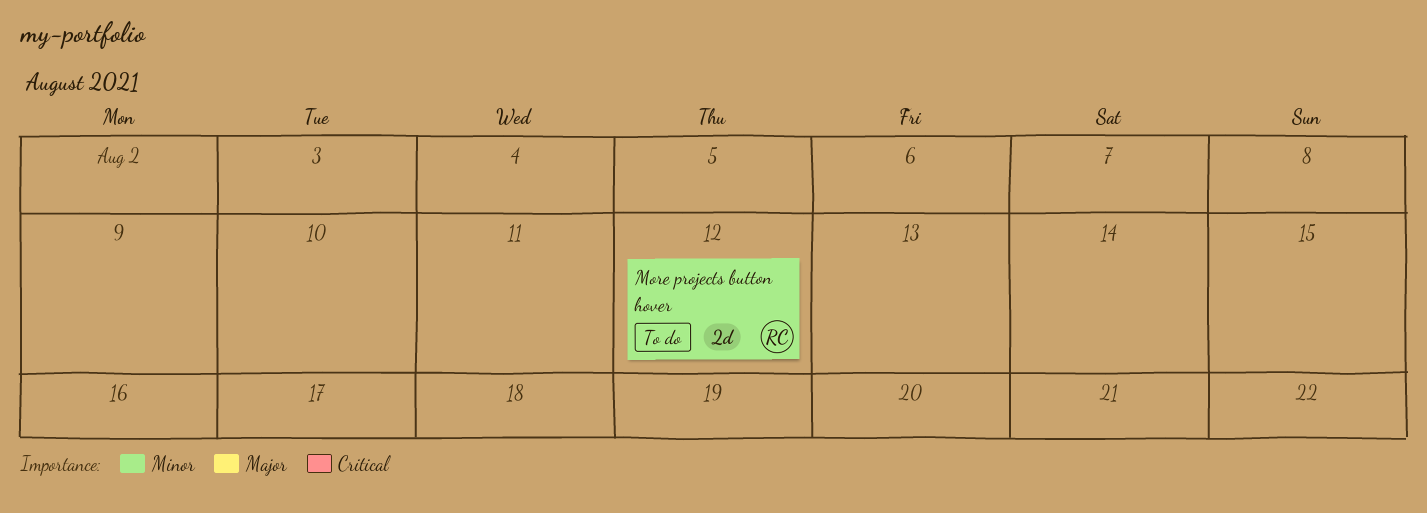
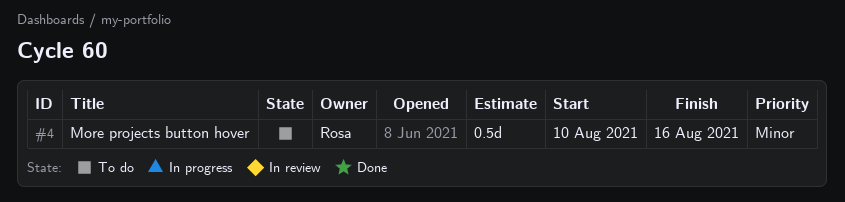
More projects button hover, estimate: 2d -> 0.5d
More projects button hover, due: Aug 12 -> Aug 16

